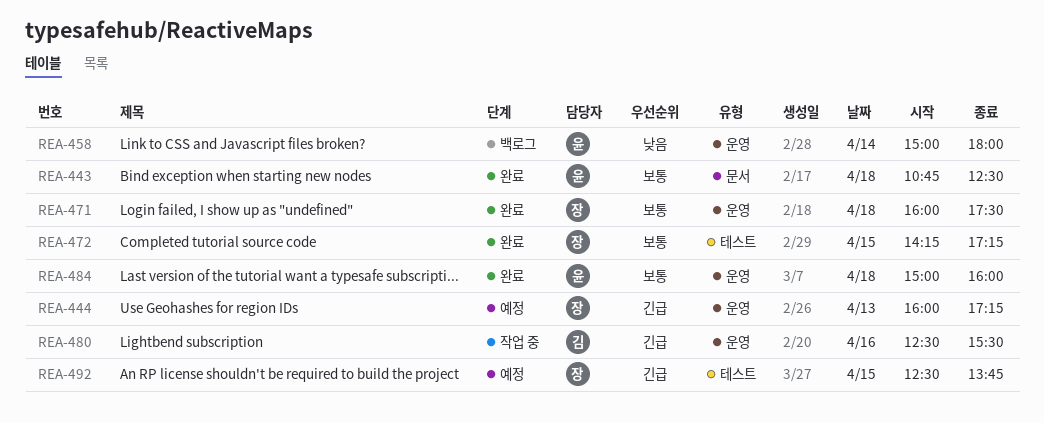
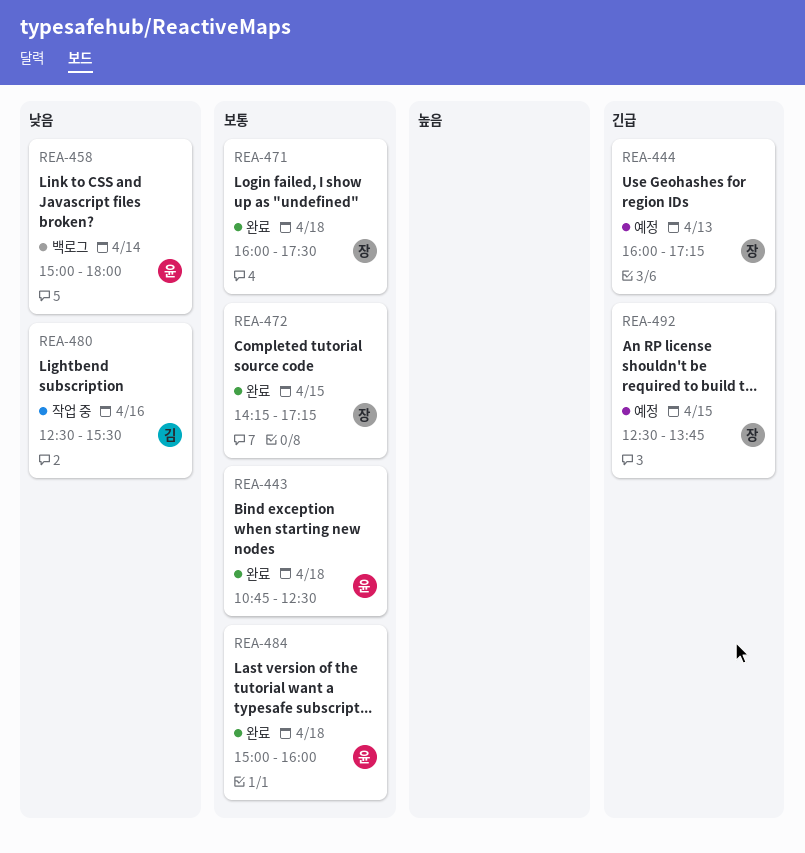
REA-480, priority: 긴급 -> 낮음

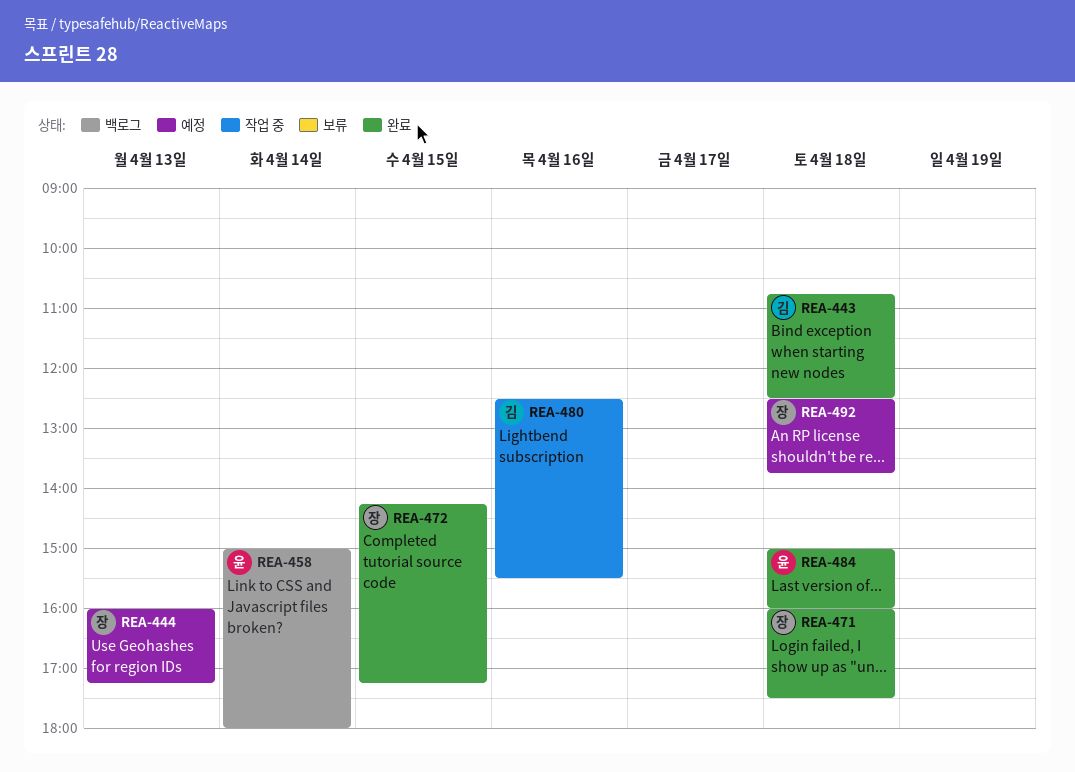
REA-443, owner: 윤 -> 김
REA-492, day: Apr 15 -> Apr 18

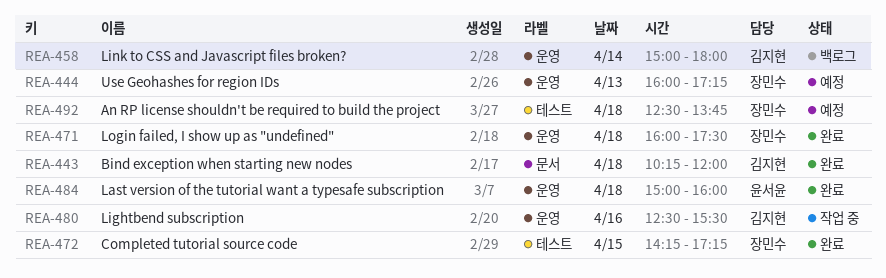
REA-443, begins: 10:45 -> 10:15
REA-443, ends: 12:30 -> 12:00
REA-458, owner: 윤서윤 -> 김지현

